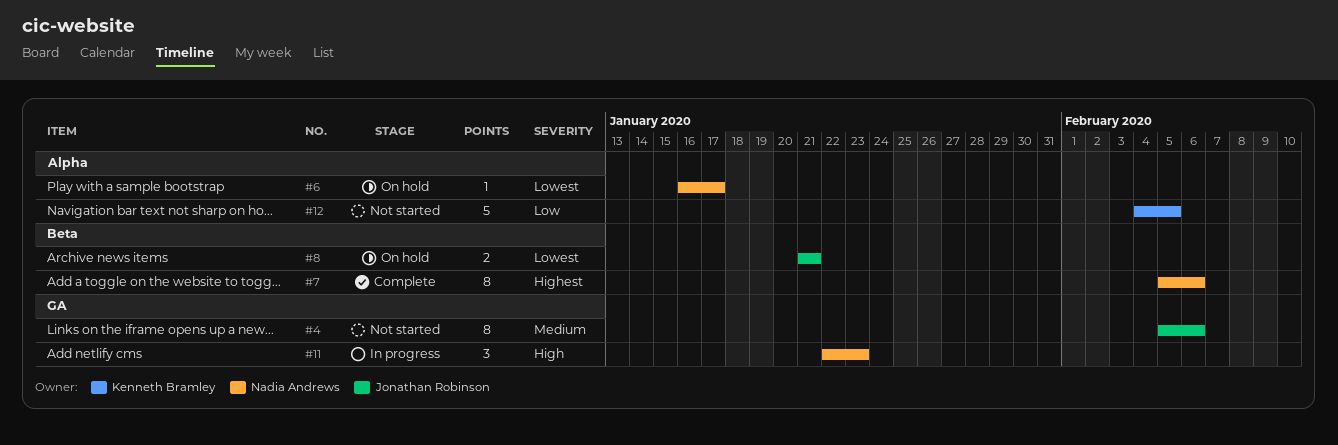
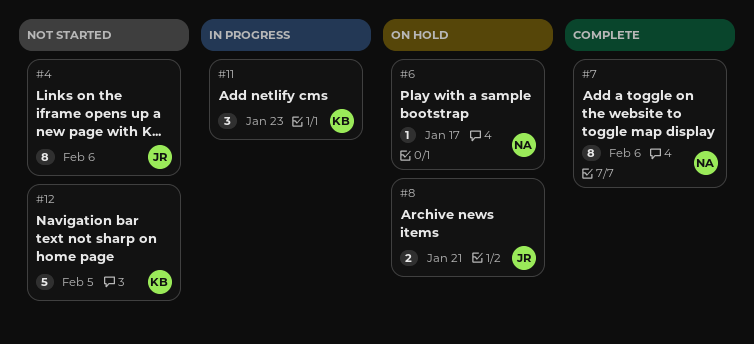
#11, owner: Nadia Andrews -> Kenneth Bramley

